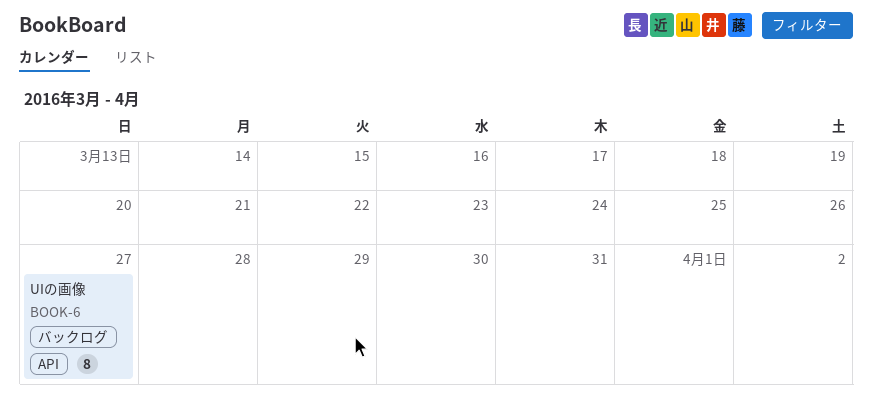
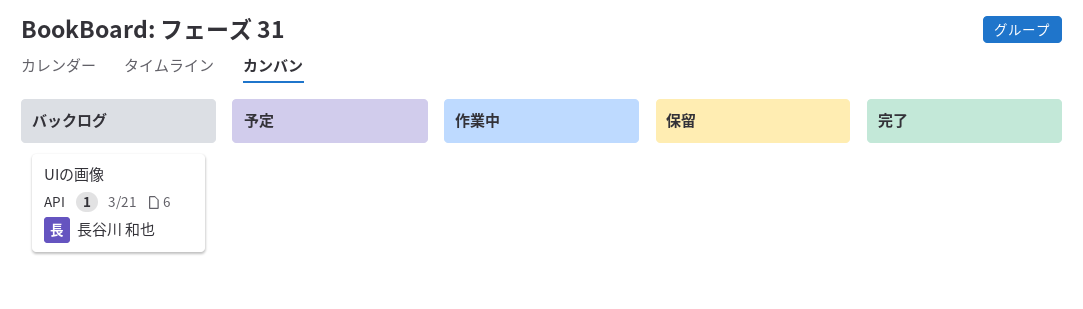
UIの画像, estimate: 8 -> 1
UIの画像, due: Mar 27 -> Mar 21

